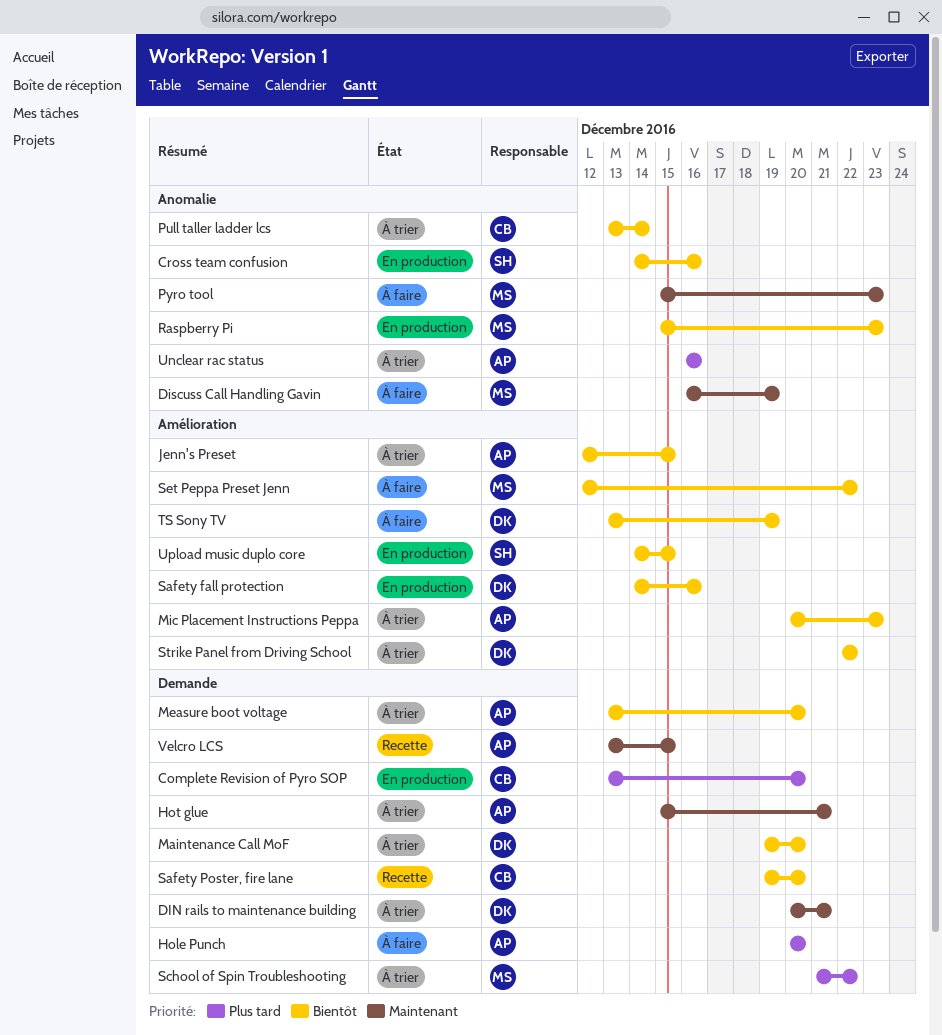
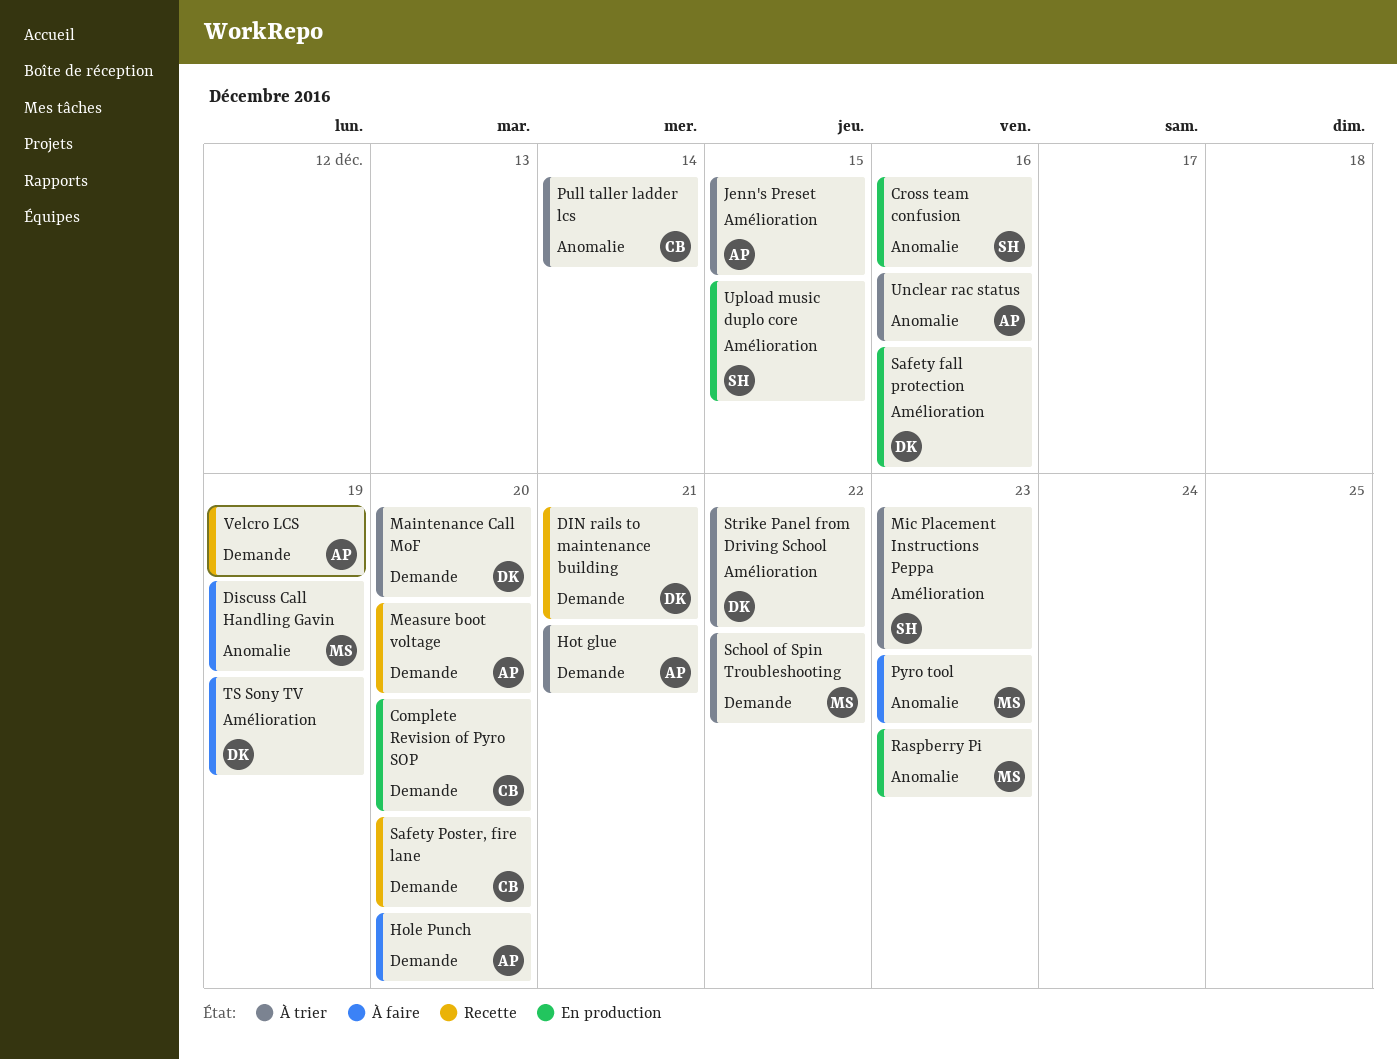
DIN rails to maintenance building, status: À trier -> Recette
Measure boot voltage, status: À trier -> Recette
Mic Placement Instructions Peppa, owner: AP -> SH
Set Peppa Preset Jenn: present -> none
Velcro LCS, due: Dec 15 -> Dec 19

